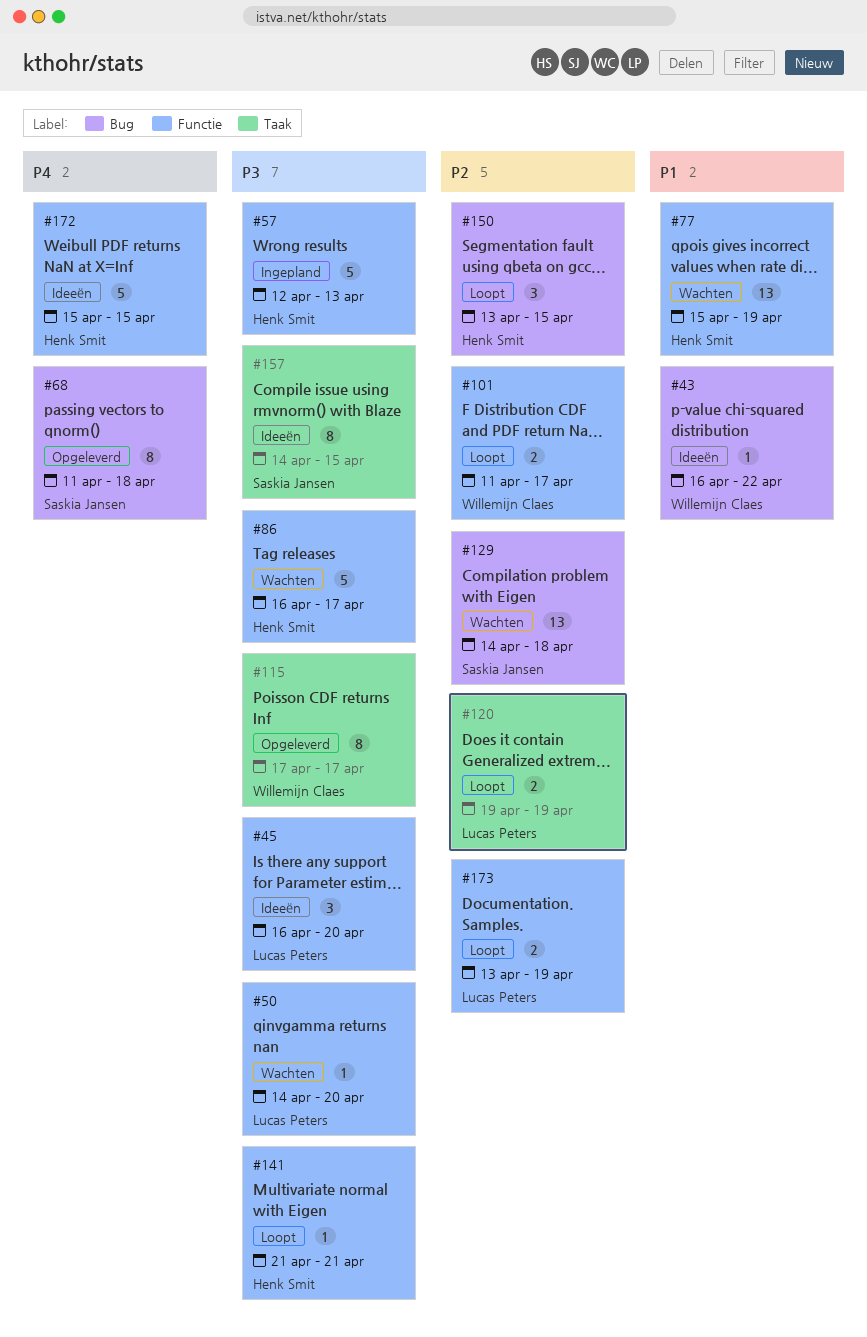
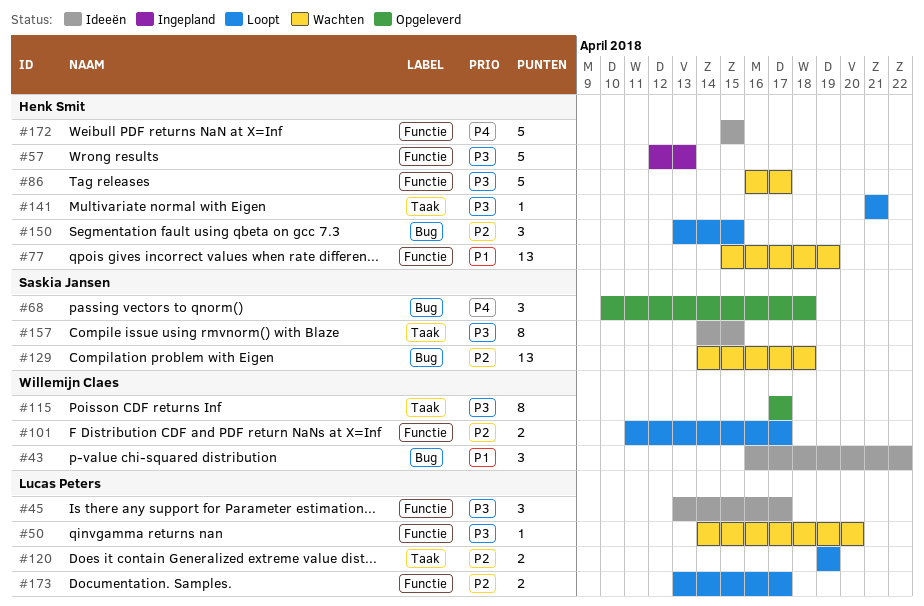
#43, estimate: 1 -> 3
#45, start: Apr 16 -> Apr 13
#45, due: Apr 20 -> Apr 17
#68, estimate: 8 -> 3
#68, start: Apr 11 -> Apr 10
#141, label: Functie -> Taak
#173, due: Apr 19 -> Apr 17

